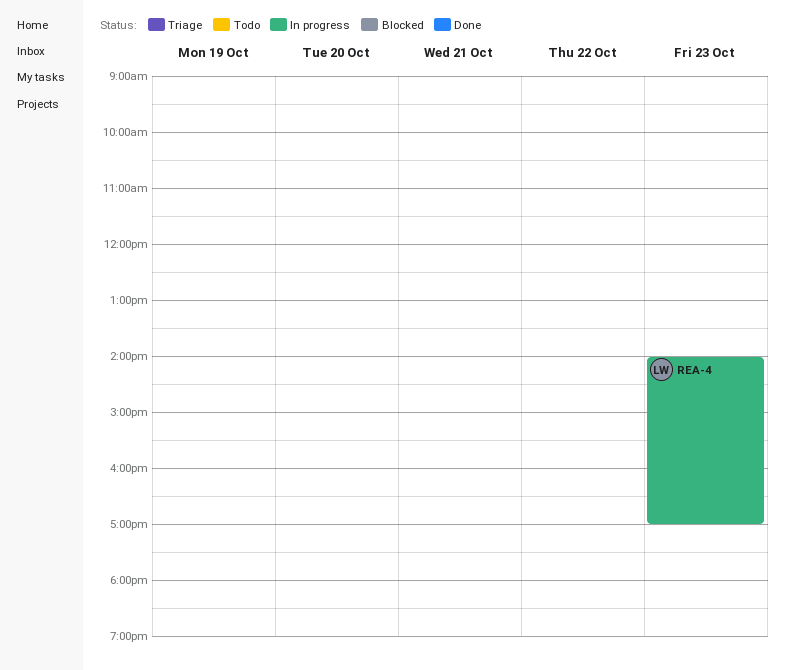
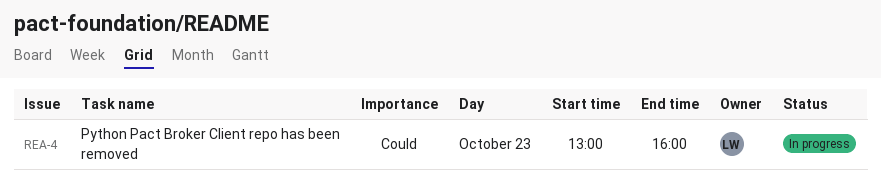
REA-4, begins: 14:00 -> 13:00
REA-4, ends: 17:00 -> 16:00

